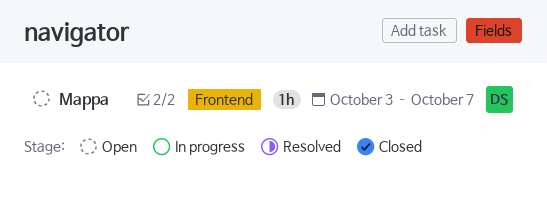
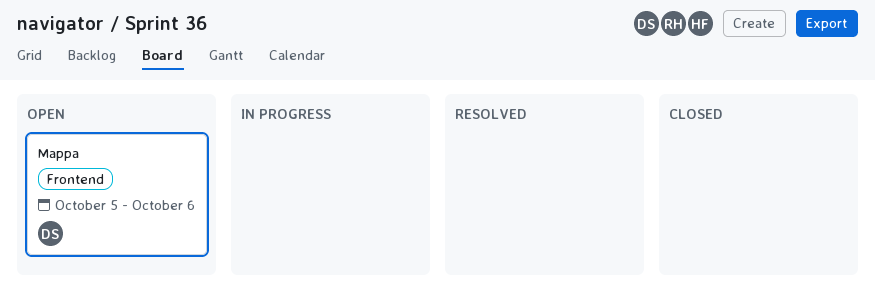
Mappa, start: Oct 3 -> Oct 5
Mappa, due: Oct 7 -> Oct 6

